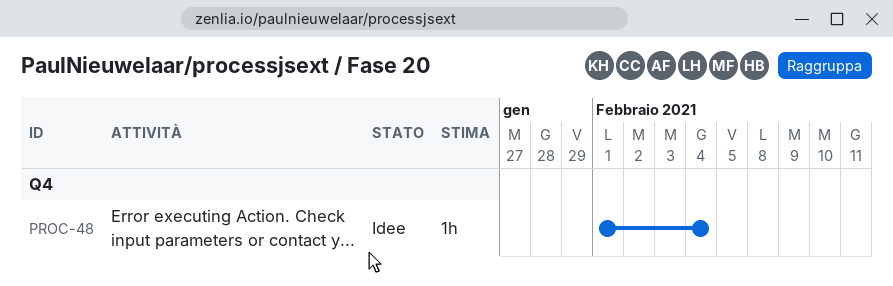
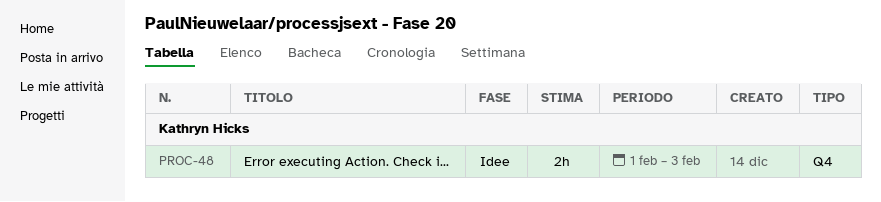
PROC-48, estimate: 1h -> 2h
PROC-48, due: Feb 4 -> Feb 3

